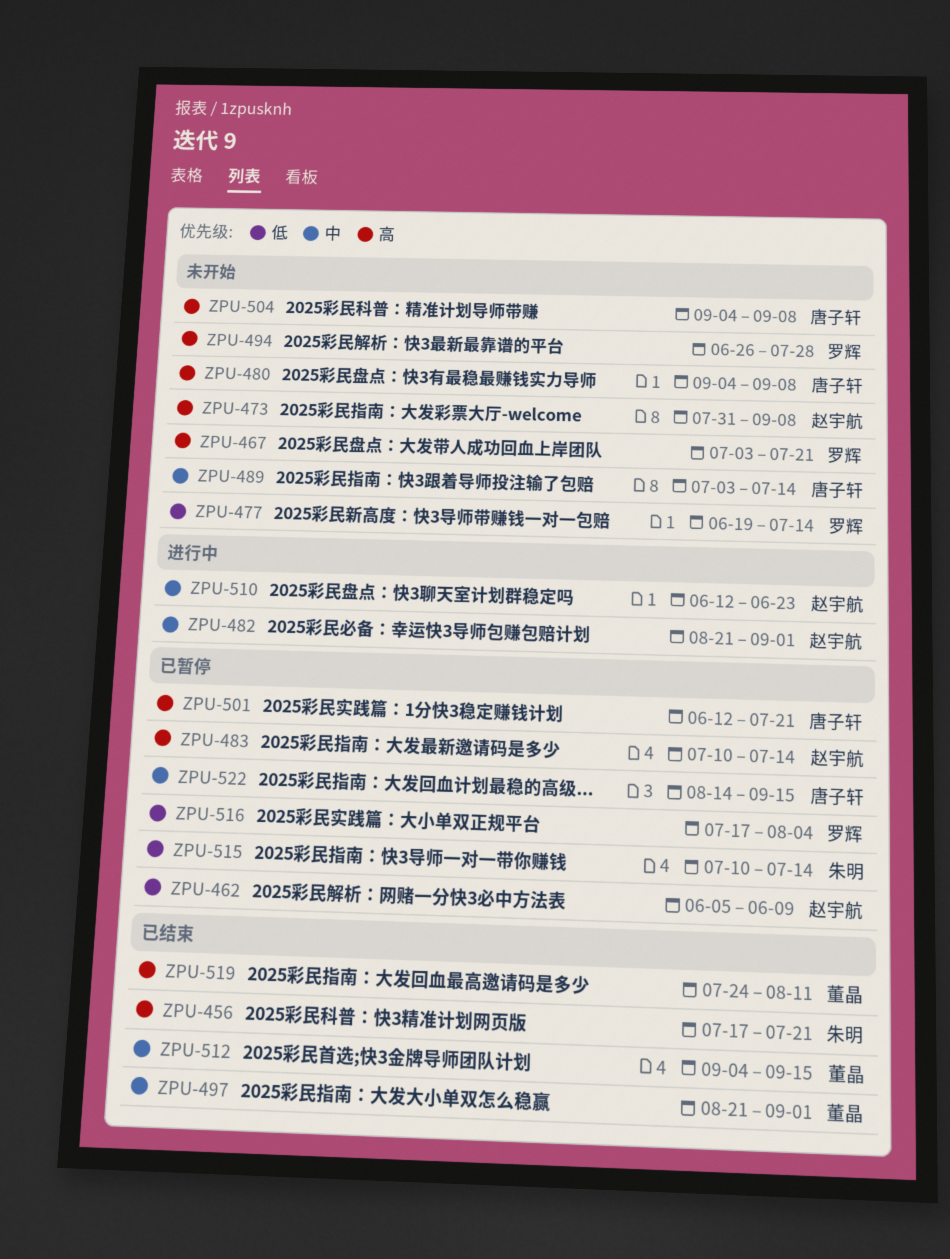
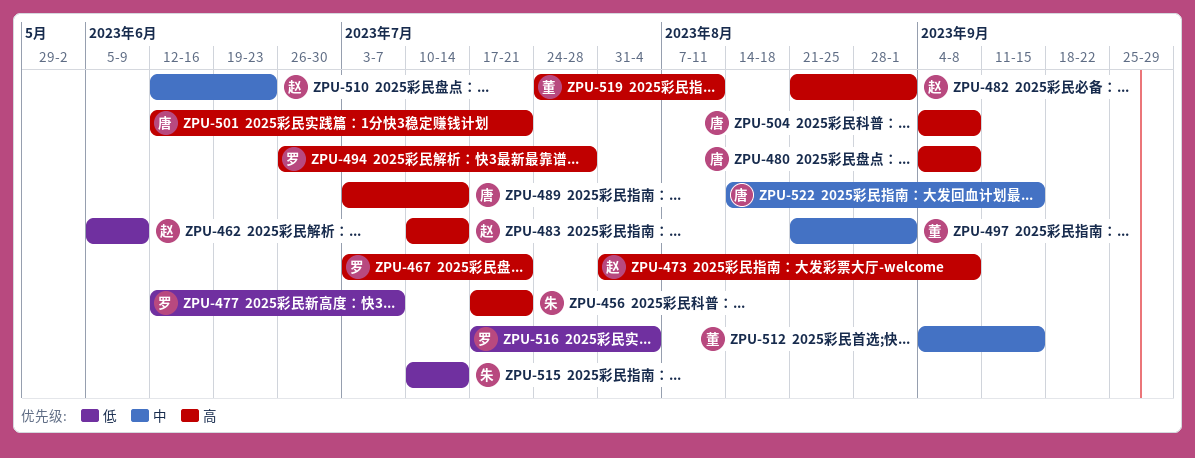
ZPU-477, start: Jun 19 -> Jun 12
ZPU-477, due: Jul 14 -> Jul 7
ZPU-482, priority: 中 -> 高
ZPU-489, priority: 中 -> 高

